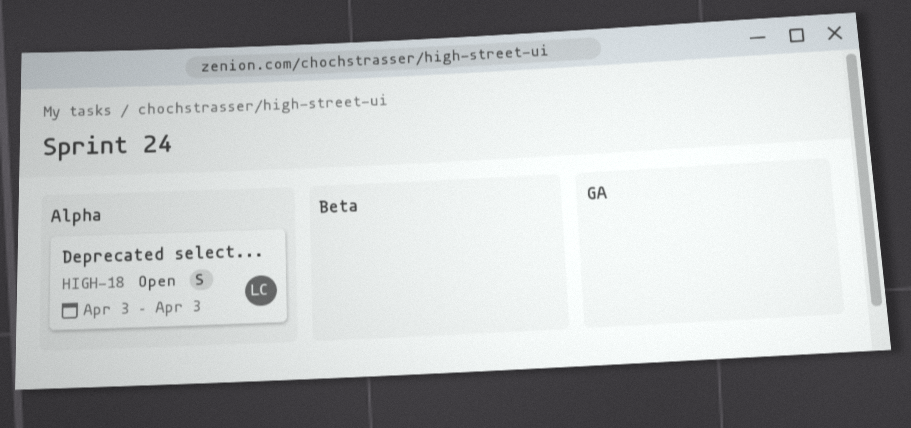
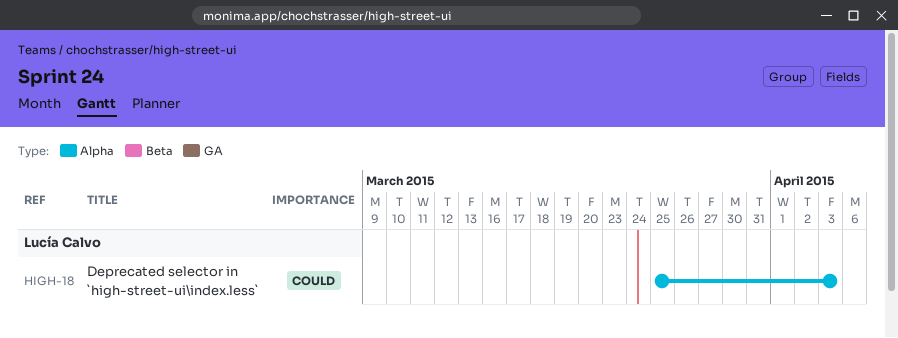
HIGH-18, start: Apr 3 -> Mar 25

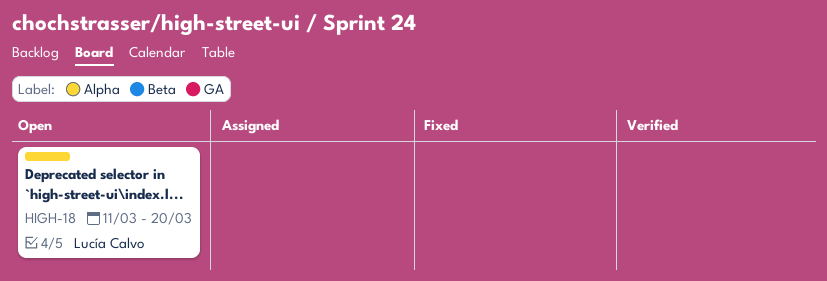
HIGH-18, start: Mar 25 -> Mar 11
HIGH-18, due: Apr 3 -> Mar 20

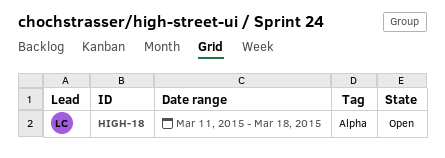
HIGH-18, due: Mar 20 -> Mar 18

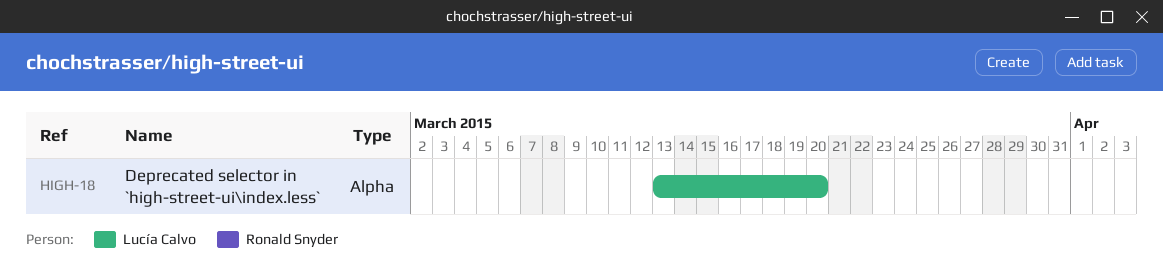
HIGH-18, start: Mar 11 -> Mar 13
HIGH-18, due: Mar 18 -> Mar 20

